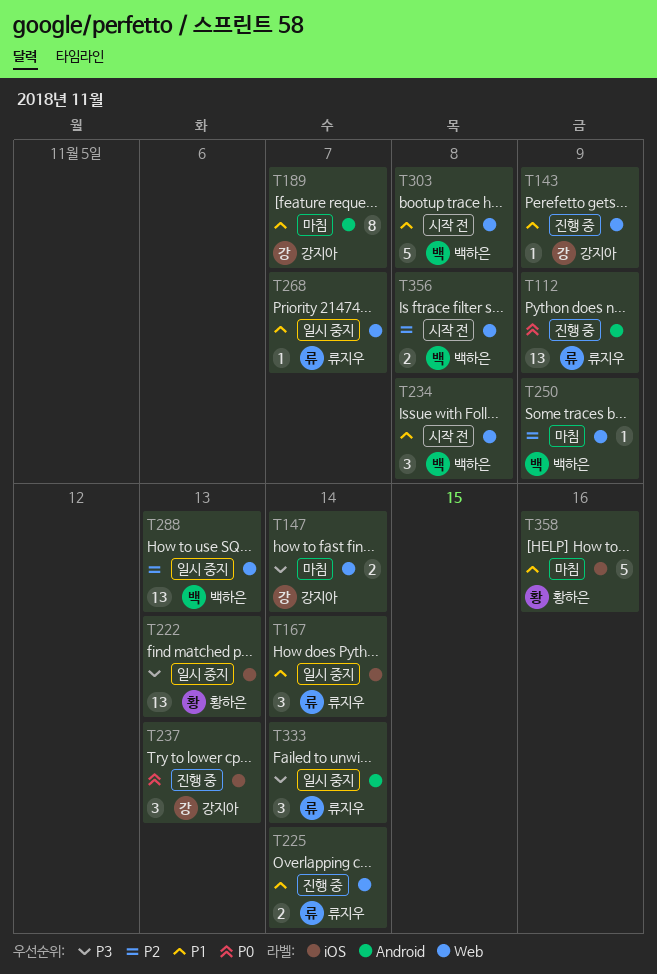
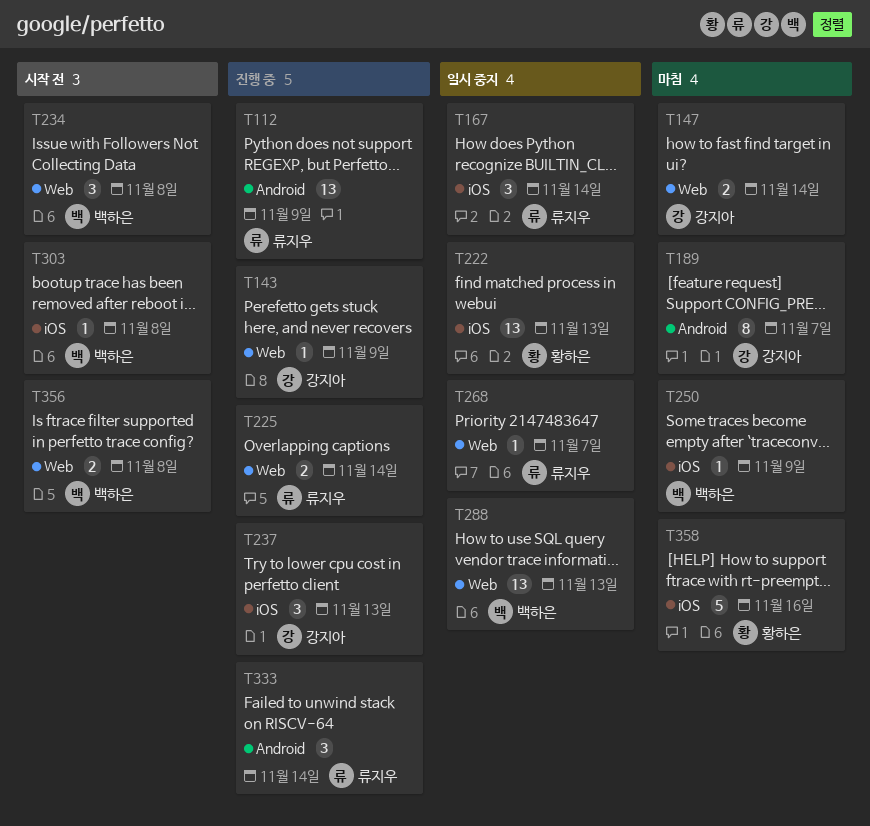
T250, label: Web -> iOS
T303, label: Web -> iOS
T303, estimate: 5 -> 1
T333, status: 일시 중지 -> 진행 중

